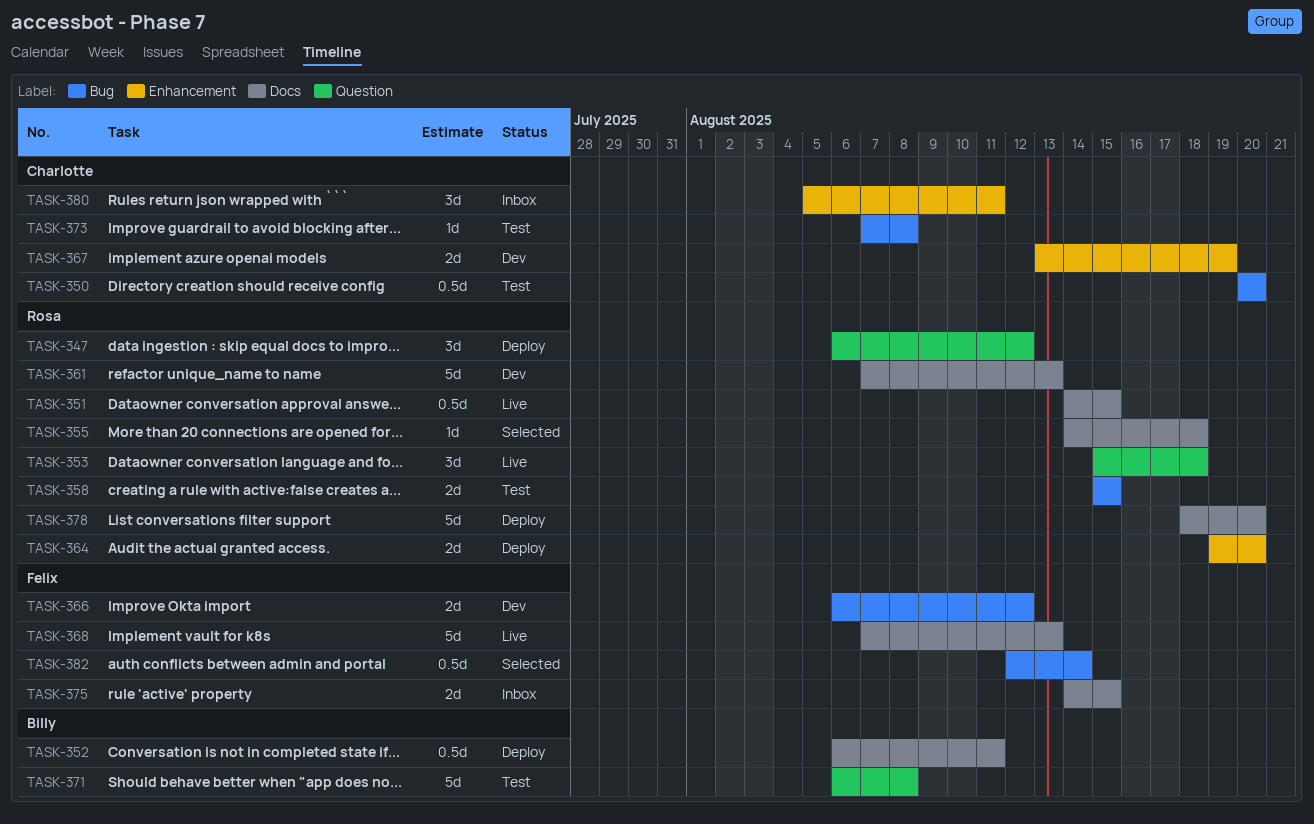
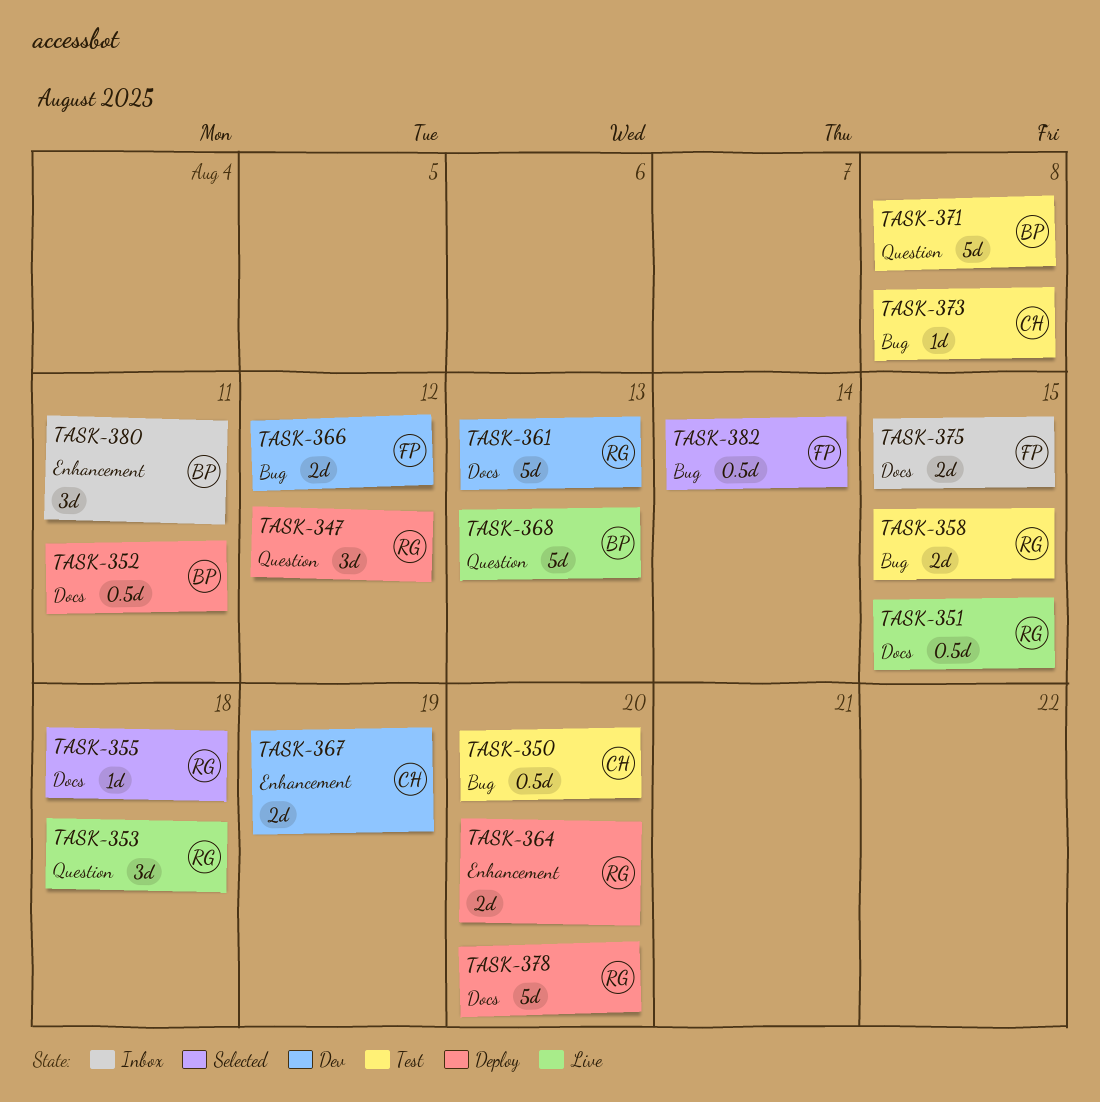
TASK-368, owner: Felix -> Billy
TASK-368, label: Docs -> Question
TASK-380, owner: Charlotte -> Billy

